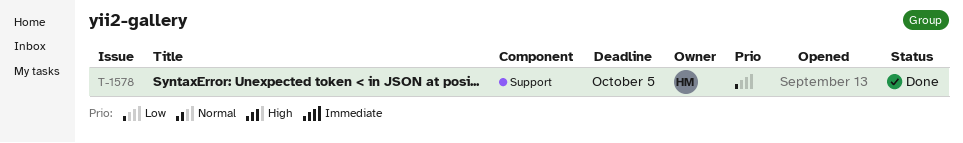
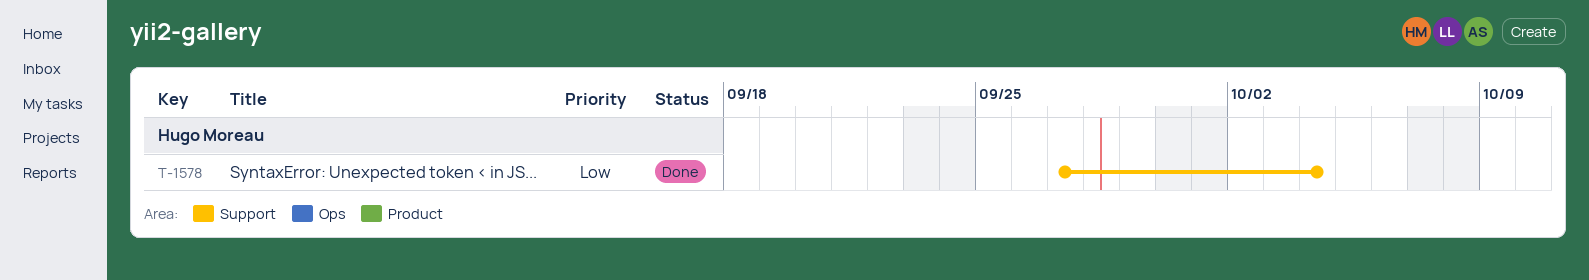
T-1578, due: Oct 5 -> Oct 4

